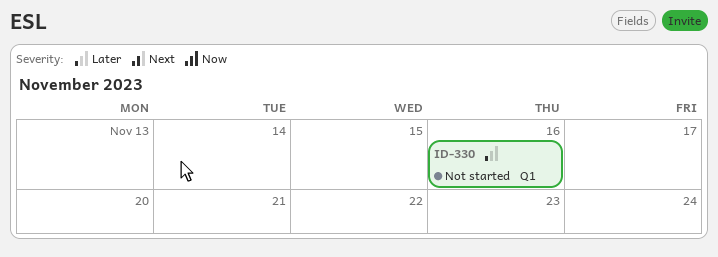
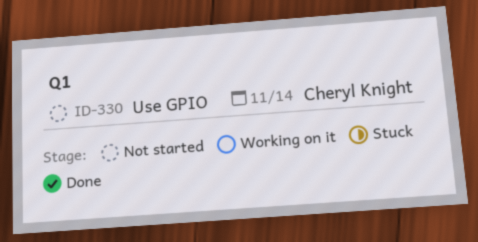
ID-330, due: Nov 16 -> Nov 14

